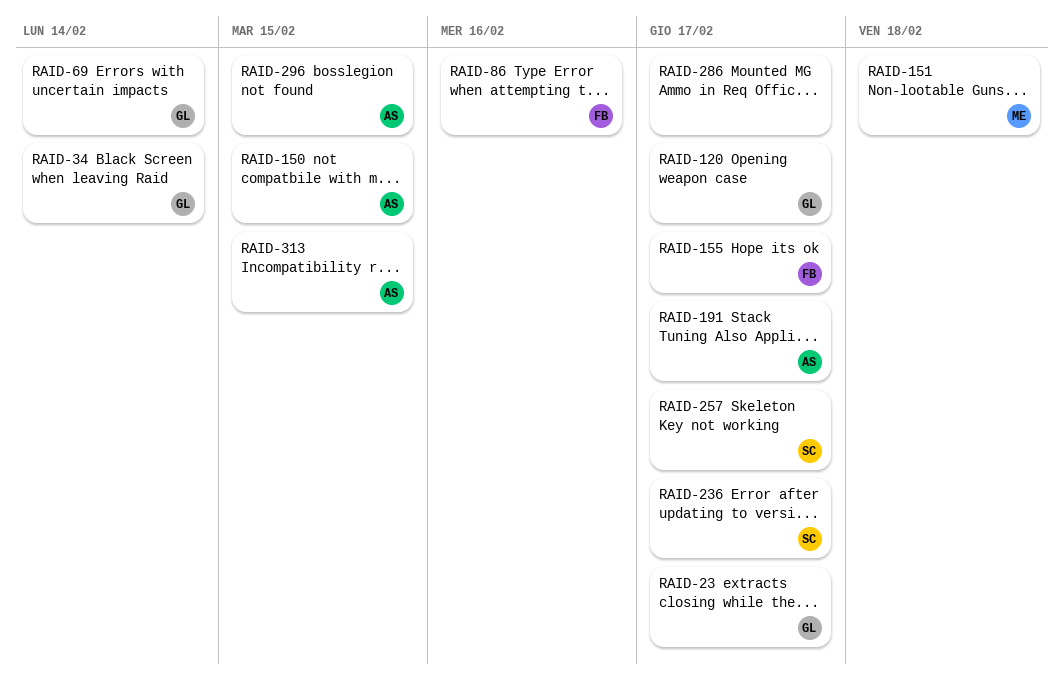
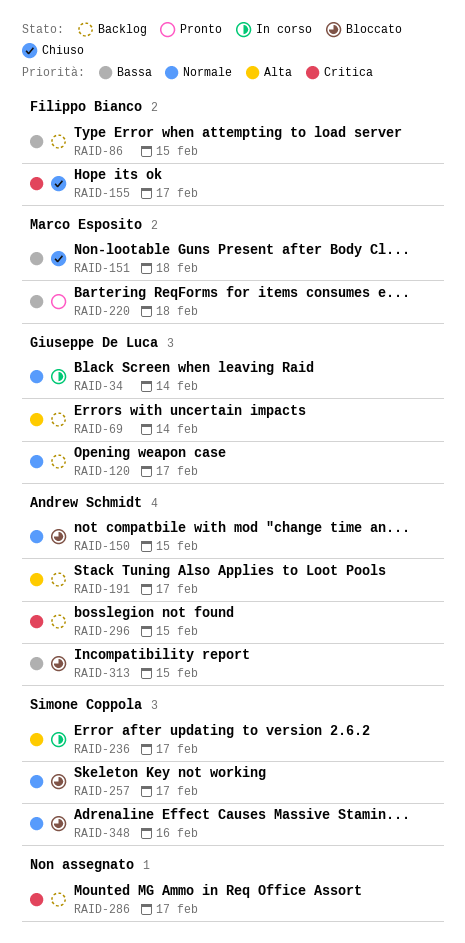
RAID-23: present -> none
RAID-86, due: Feb 16 -> Feb 15
RAID-220: none -> present
RAID-348: none -> present

